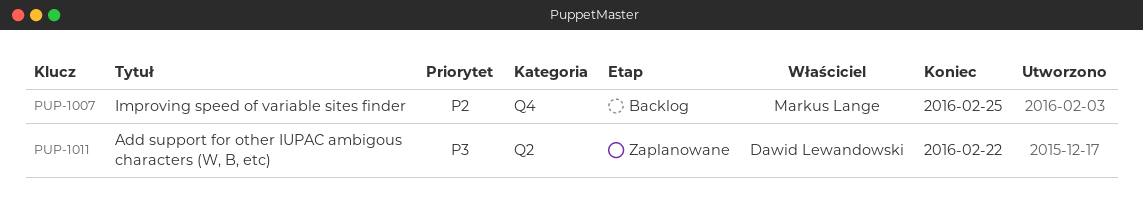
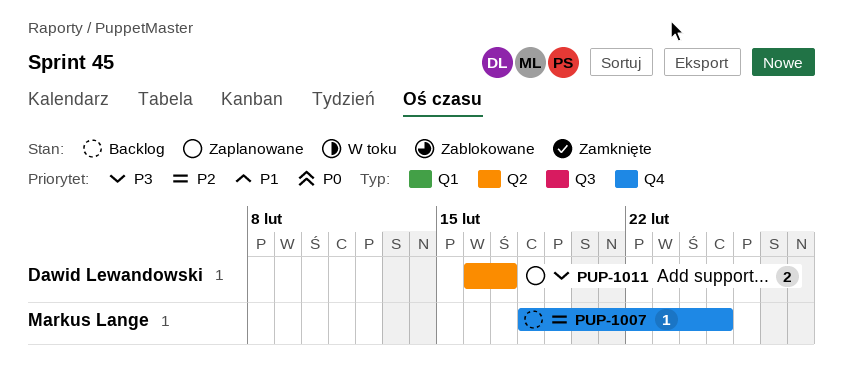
PUP-1011, due: Feb 22 -> Feb 17

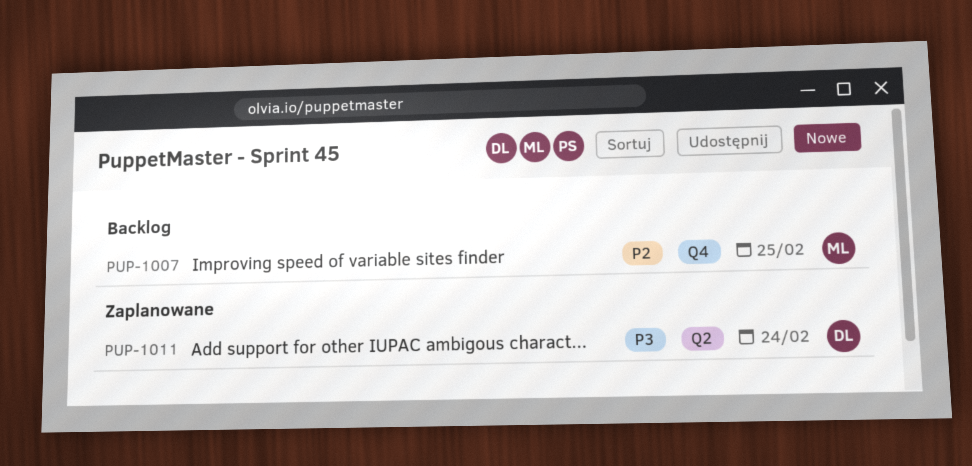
PUP-1011, due: Feb 17 -> Feb 24

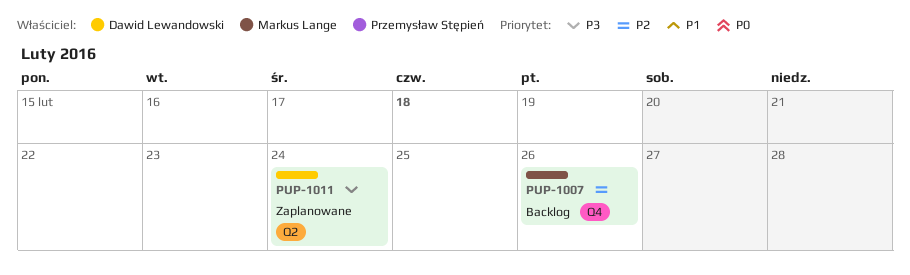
PUP-1007, due: Feb 25 -> Feb 26

